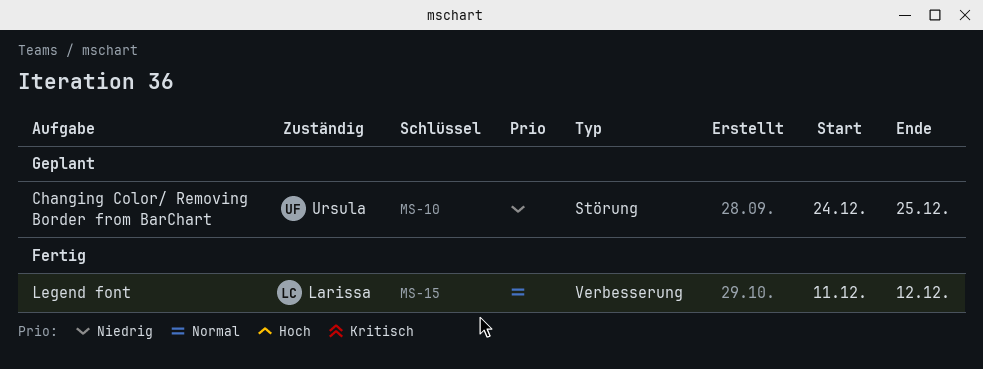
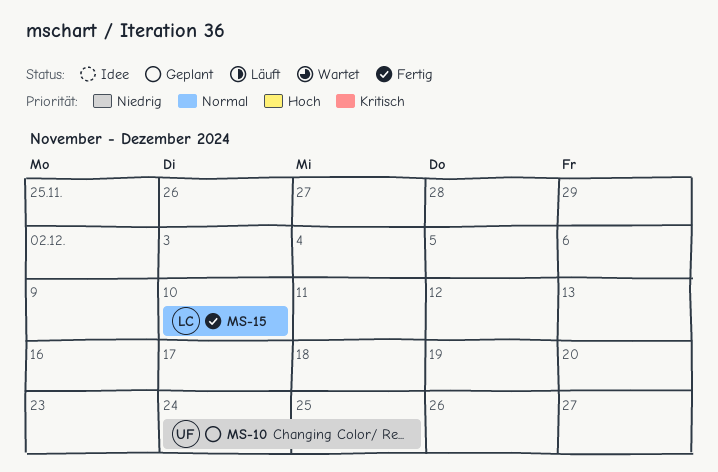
MS-15, start: Dec 11 -> Dec 10
MS-15, due: Dec 12 -> Dec 10

